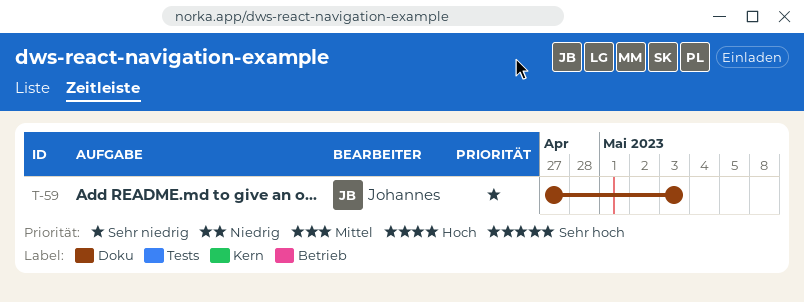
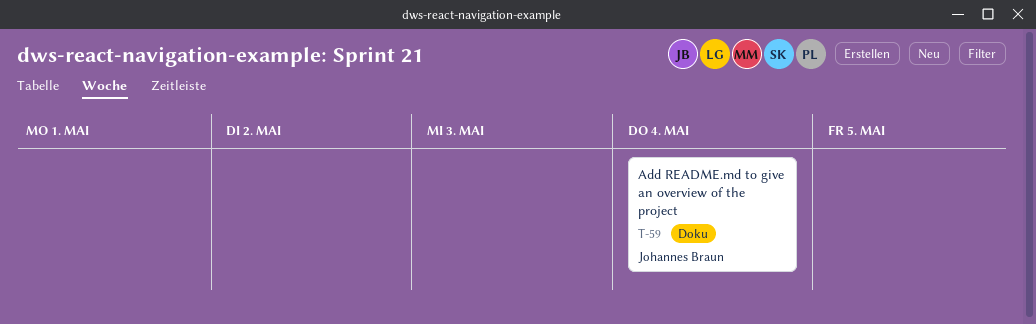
T-59, due: May 3 -> May 4

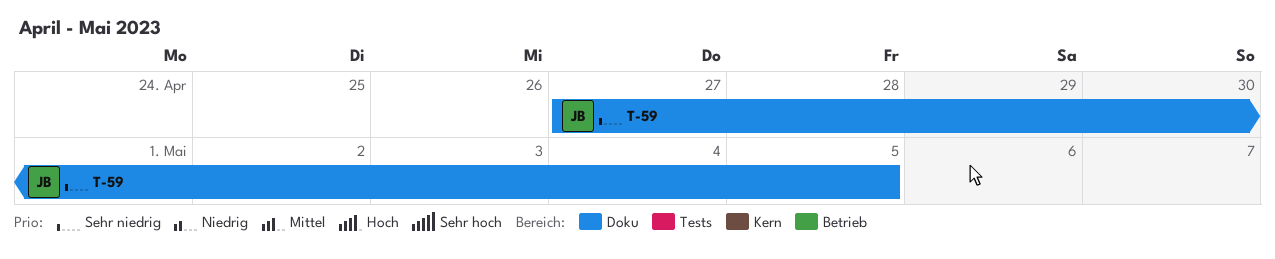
T-59, due: May 4 -> May 5

